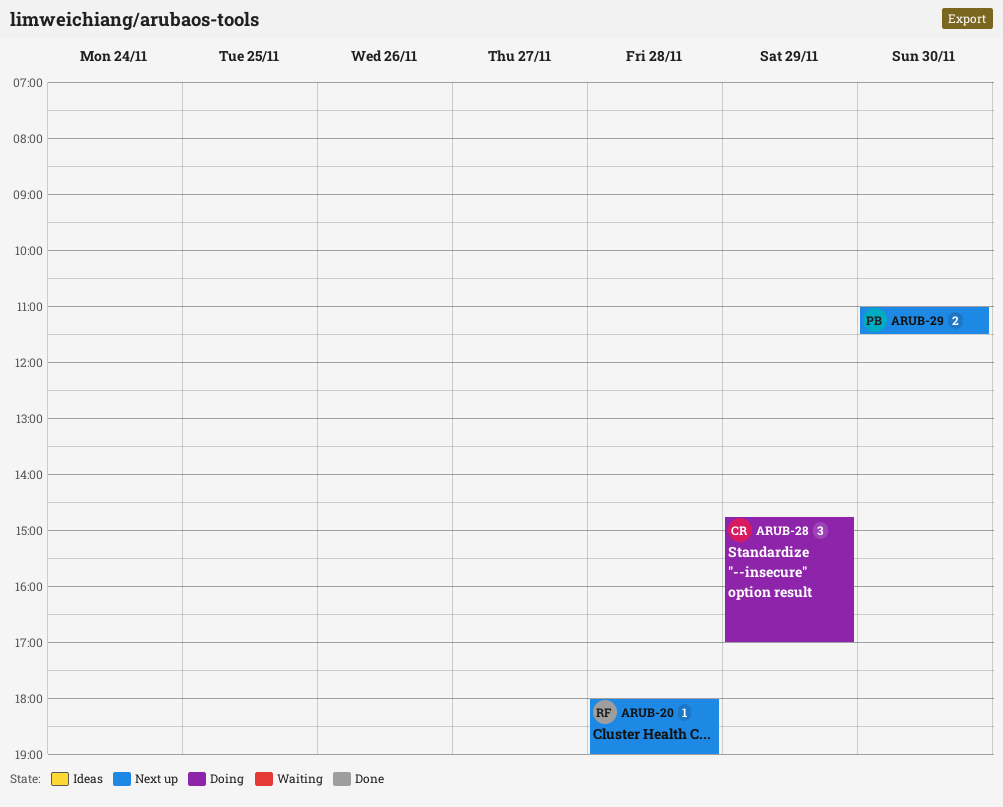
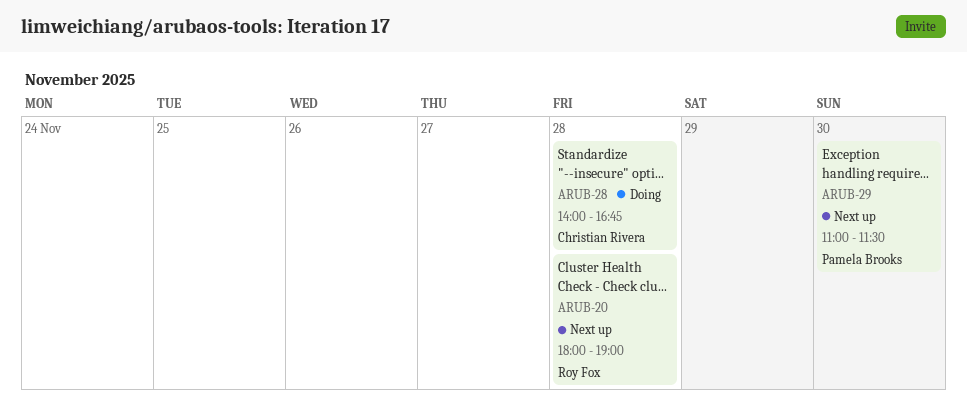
ARUB-28, day: Nov 29 -> Nov 28
ARUB-28, begins: 14:45 -> 14:00
ARUB-28, ends: 17:00 -> 16:45

